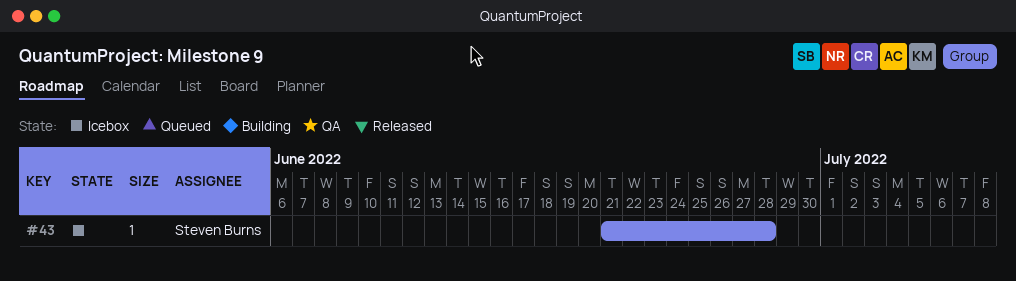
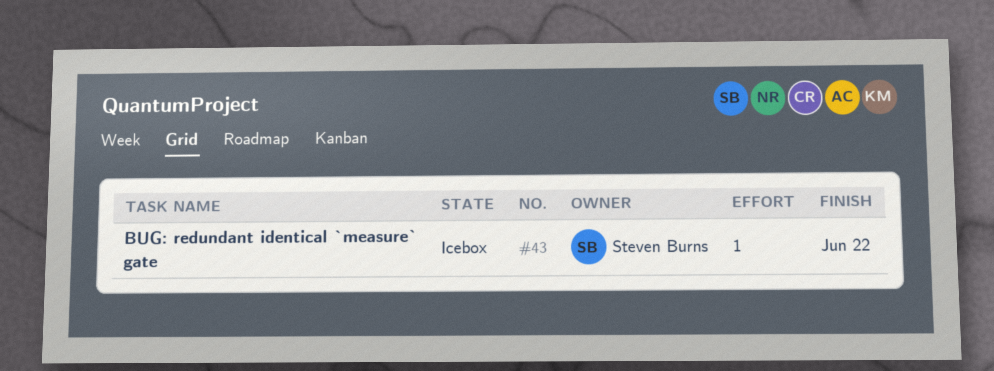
#43, due: Jun 28 -> Jun 22

